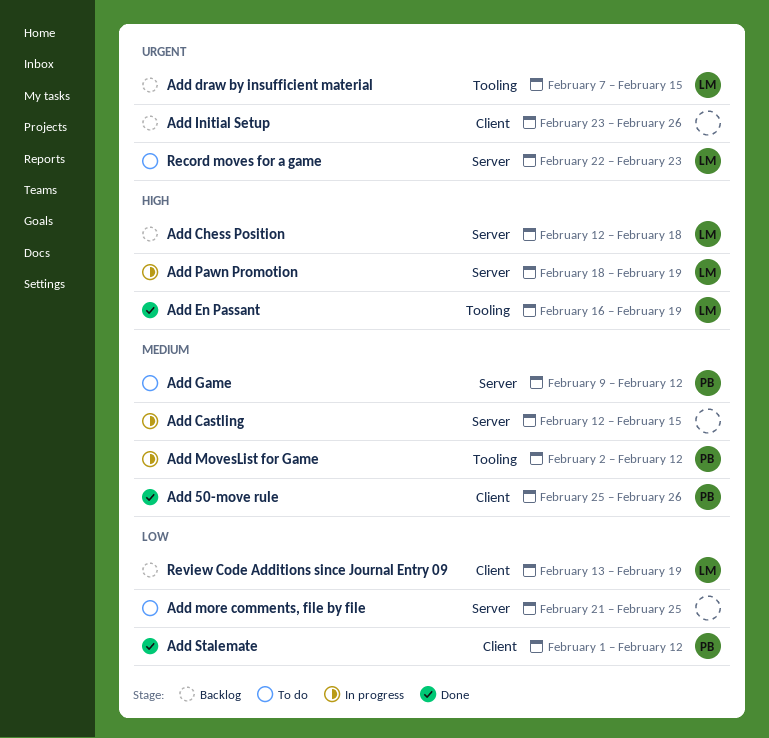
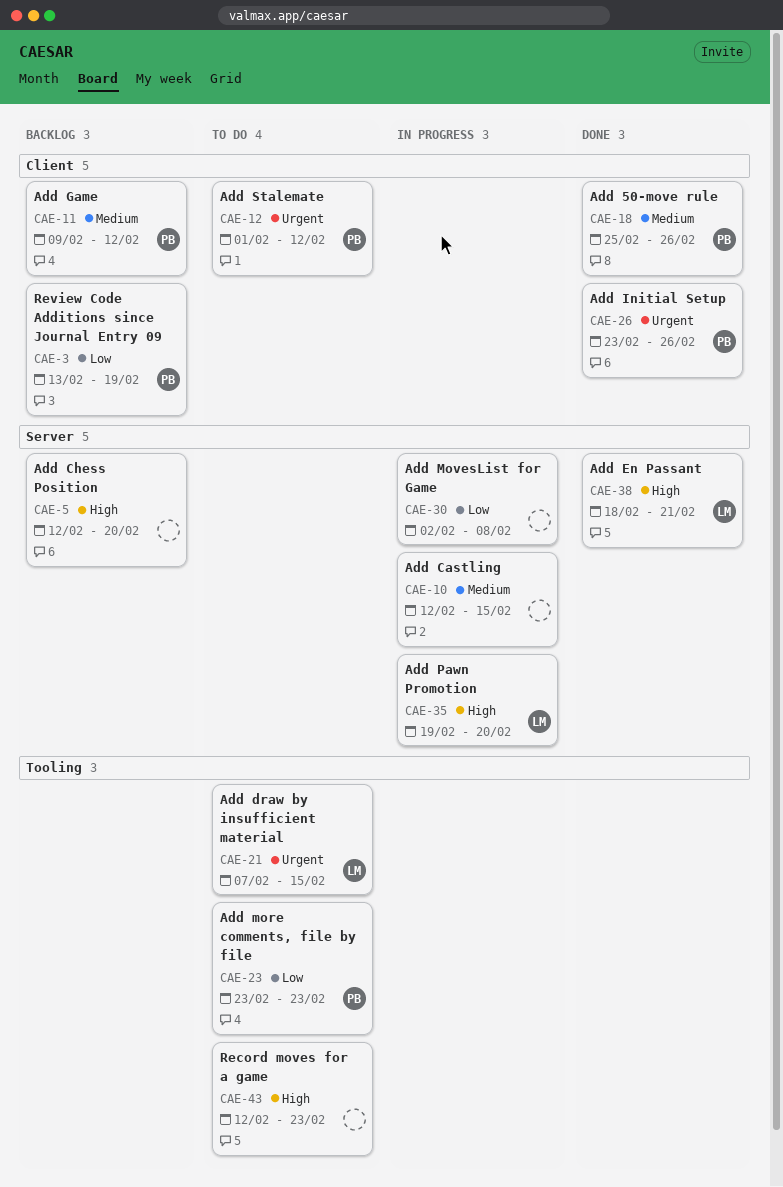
Add Chess Position, owner: LM -> none
Add Chess Position, due: Feb 18 -> Feb 20
Add draw by insufficient material, status: Backlog -> To do
Add En Passant, label: Tooling -> Server
Add En Passant, start: Feb 16 -> Feb 18
Add En Passant, due: Feb 19 -> Feb 21
Add Game, status: To do -> Backlog
Add Game, label: Server -> Client
Add Initial Setup, status: Backlog -> Done
Add Initial Setup, owner: none -> PB
Add more comments, file by file, owner: none -> PB
Add more comments, file by file, label: Server -> Tooling
Add more comments, file by file, start: Feb 21 -> Feb 23
Add more comments, file by file, due: Feb 25 -> Feb 23
Add MovesList for Game, owner: PB -> none
Add MovesList for Game, priority: Medium -> Low
Add MovesList for Game, label: Tooling -> Server
Add MovesList for Game, due: Feb 12 -> Feb 8
Add Pawn Promotion, start: Feb 18 -> Feb 19
Add Pawn Promotion, due: Feb 19 -> Feb 20
Add Stalemate, status: Done -> To do
Add Stalemate, priority: Low -> Urgent
Record moves for a game, owner: LM -> none
Record moves for a game, priority: Urgent -> High
Record moves for a game, label: Server -> Tooling
Record moves for a game, start: Feb 22 -> Feb 12
Review Code Additions since Journal Entry 09, owner: LM -> PB

